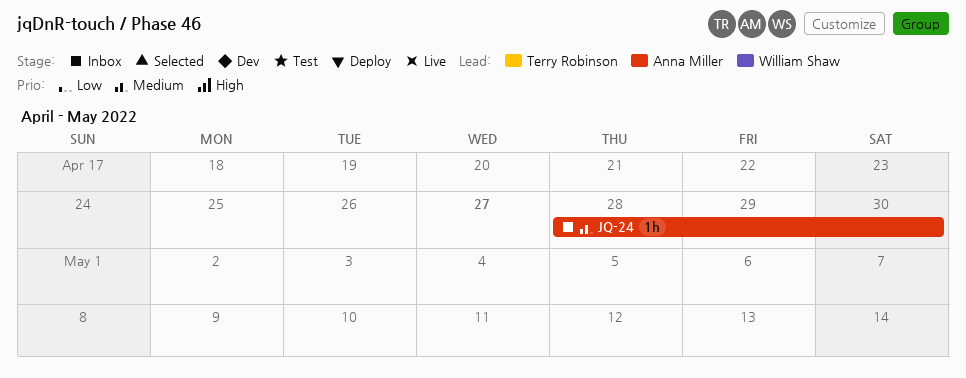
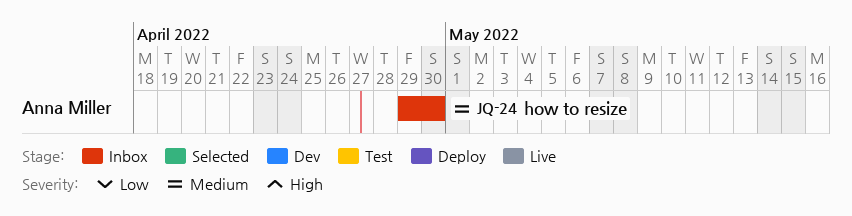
JQ-24, start: Apr 28 -> Apr 29

